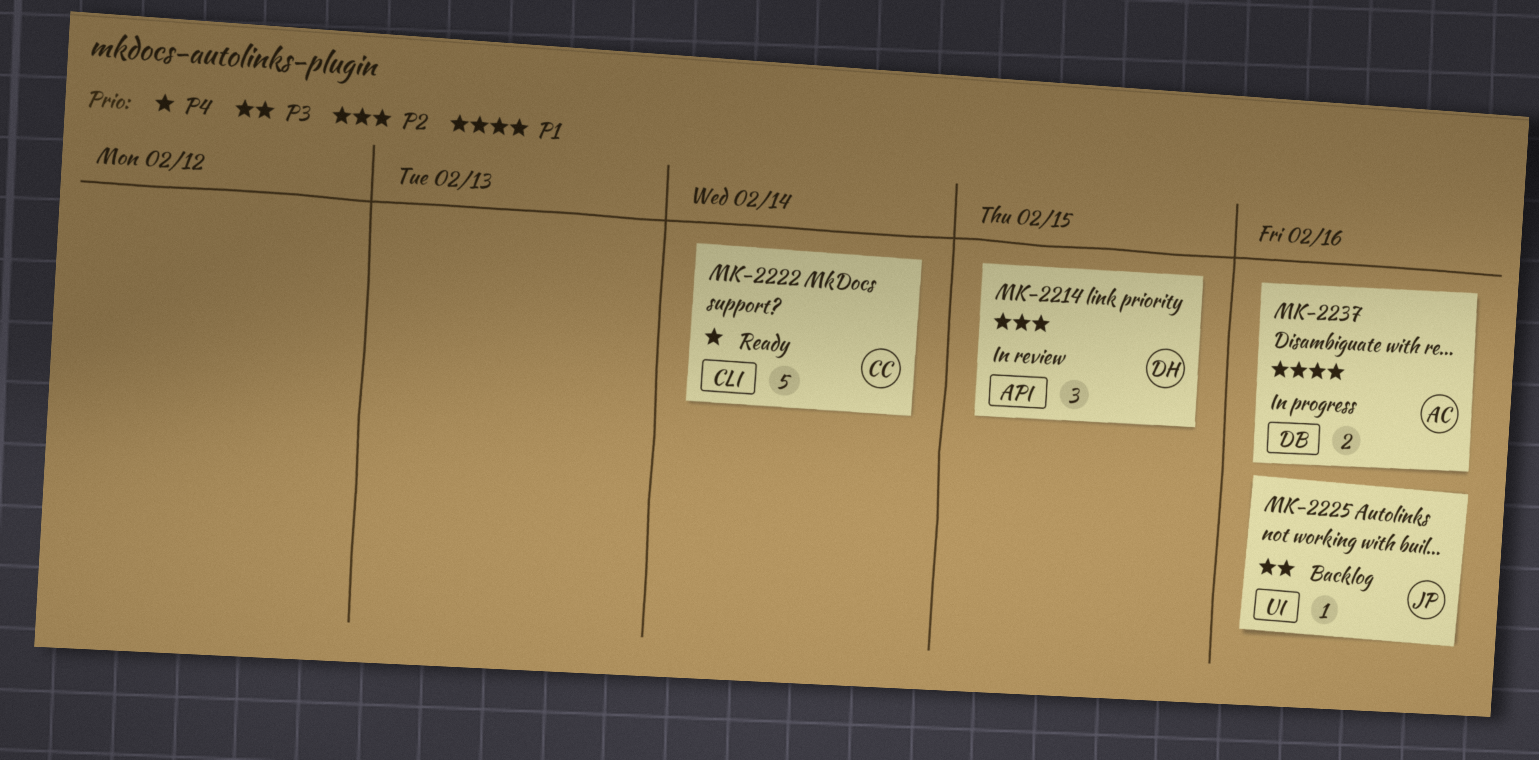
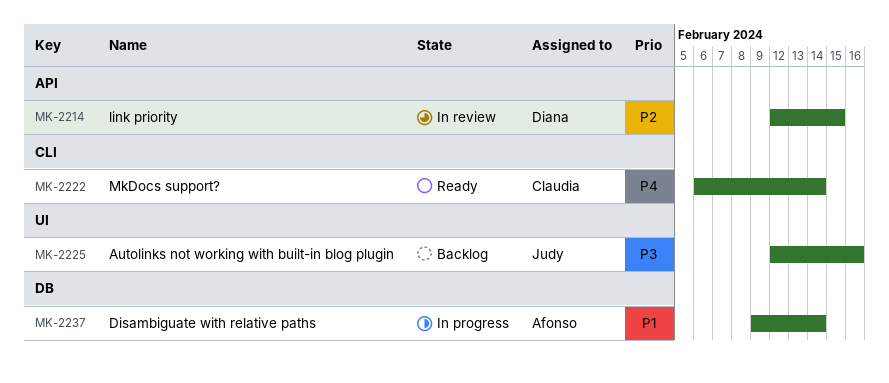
MK-2237, due: Feb 16 -> Feb 14

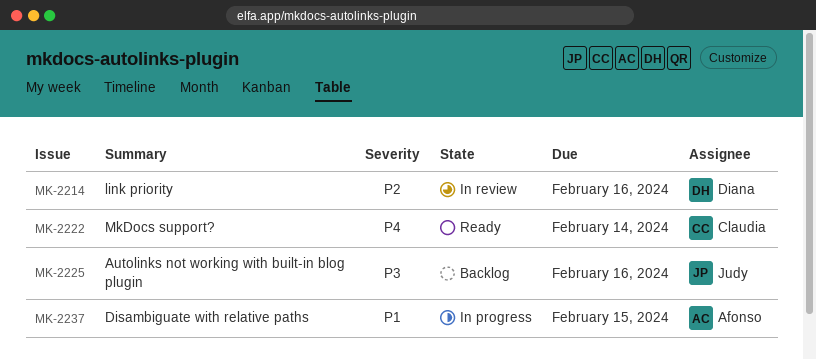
MK-2214, due: Feb 15 -> Feb 16
MK-2237, due: Feb 14 -> Feb 15

